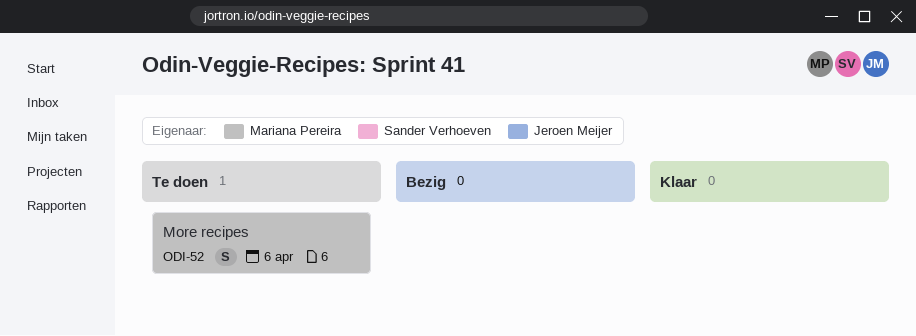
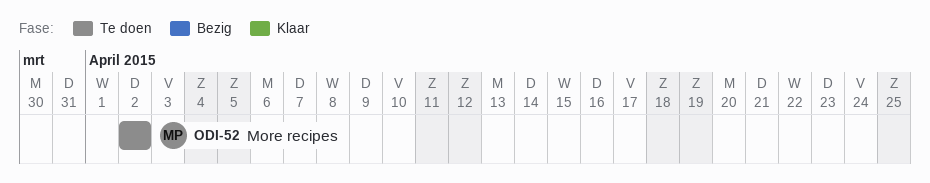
ODI-52, due: Apr 6 -> Apr 2

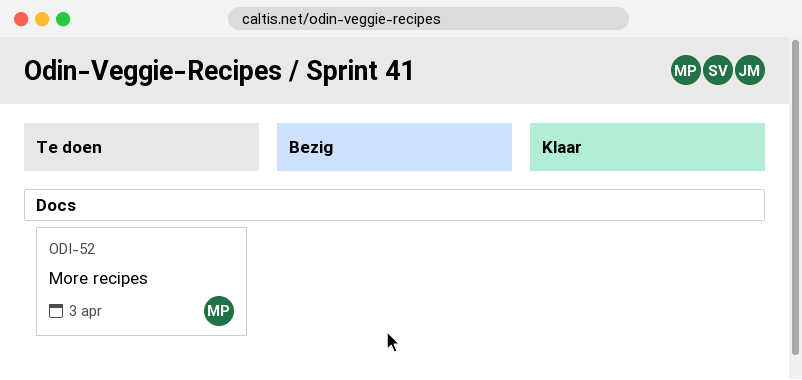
ODI-52, due: Apr 2 -> Apr 3

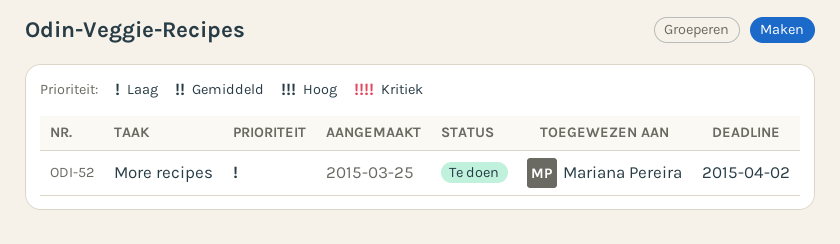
ODI-52, due: Apr 3 -> Apr 2

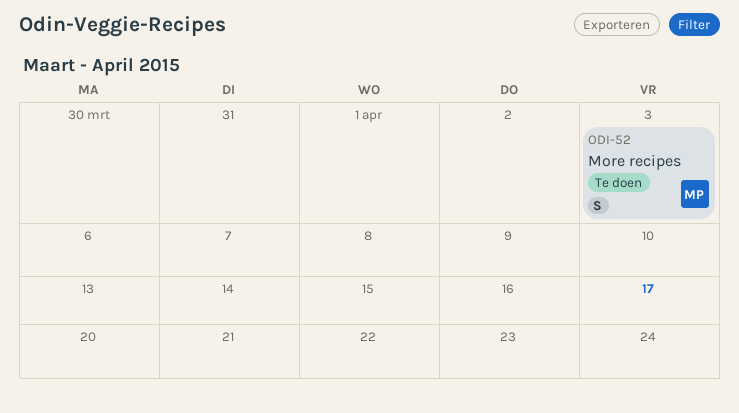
ODI-52, due: Apr 2 -> Apr 3

